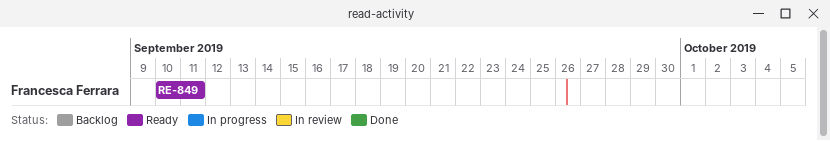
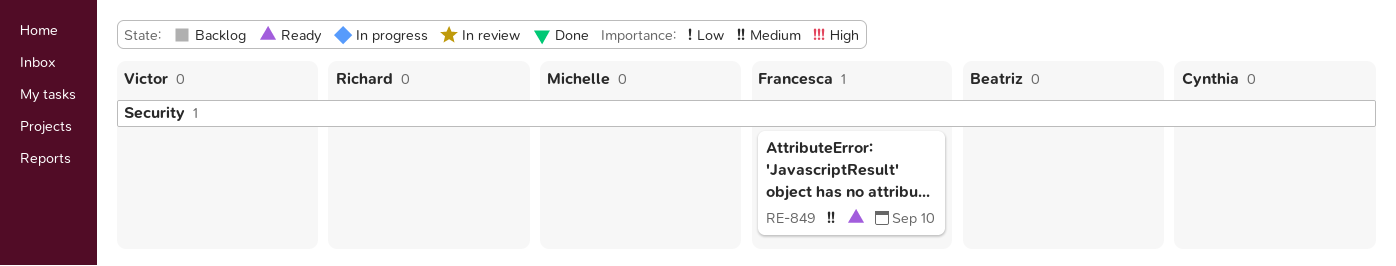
RE-849, due: Sep 11 -> Sep 10

